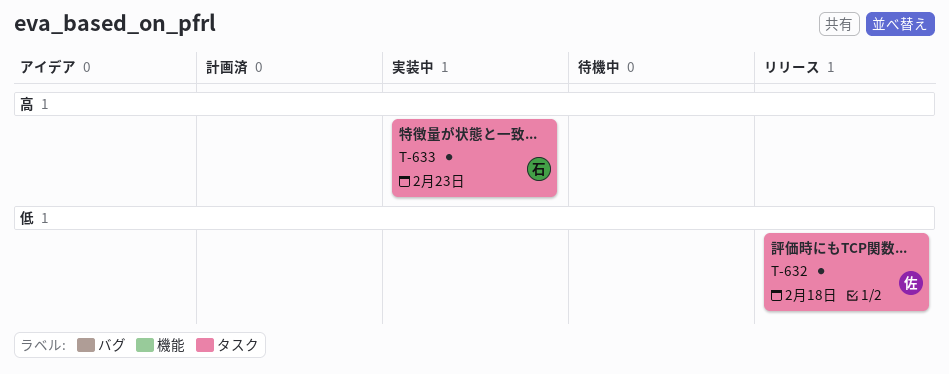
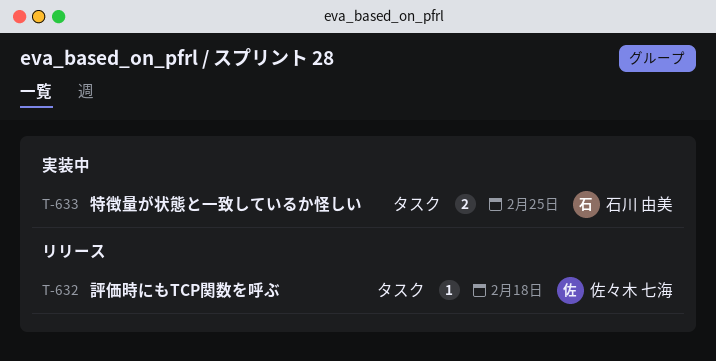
T-633, estimate: 1 -> 2
T-633, due: Feb 23 -> Feb 25

